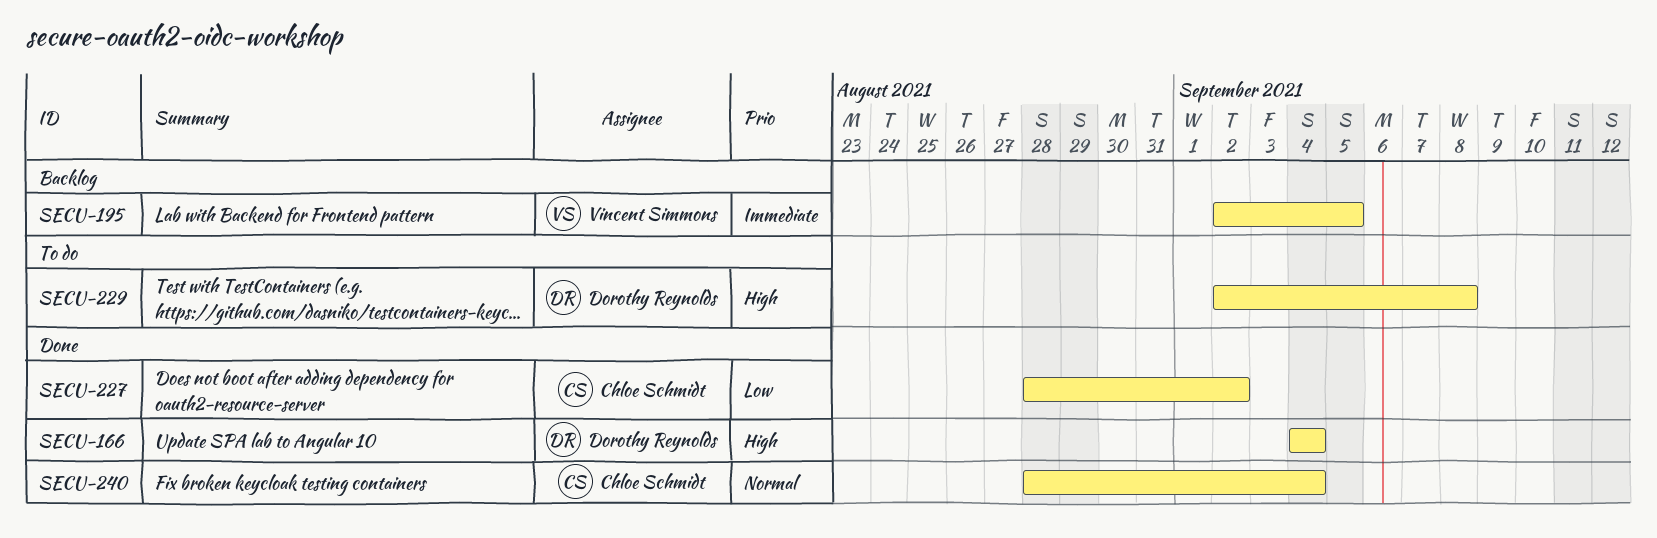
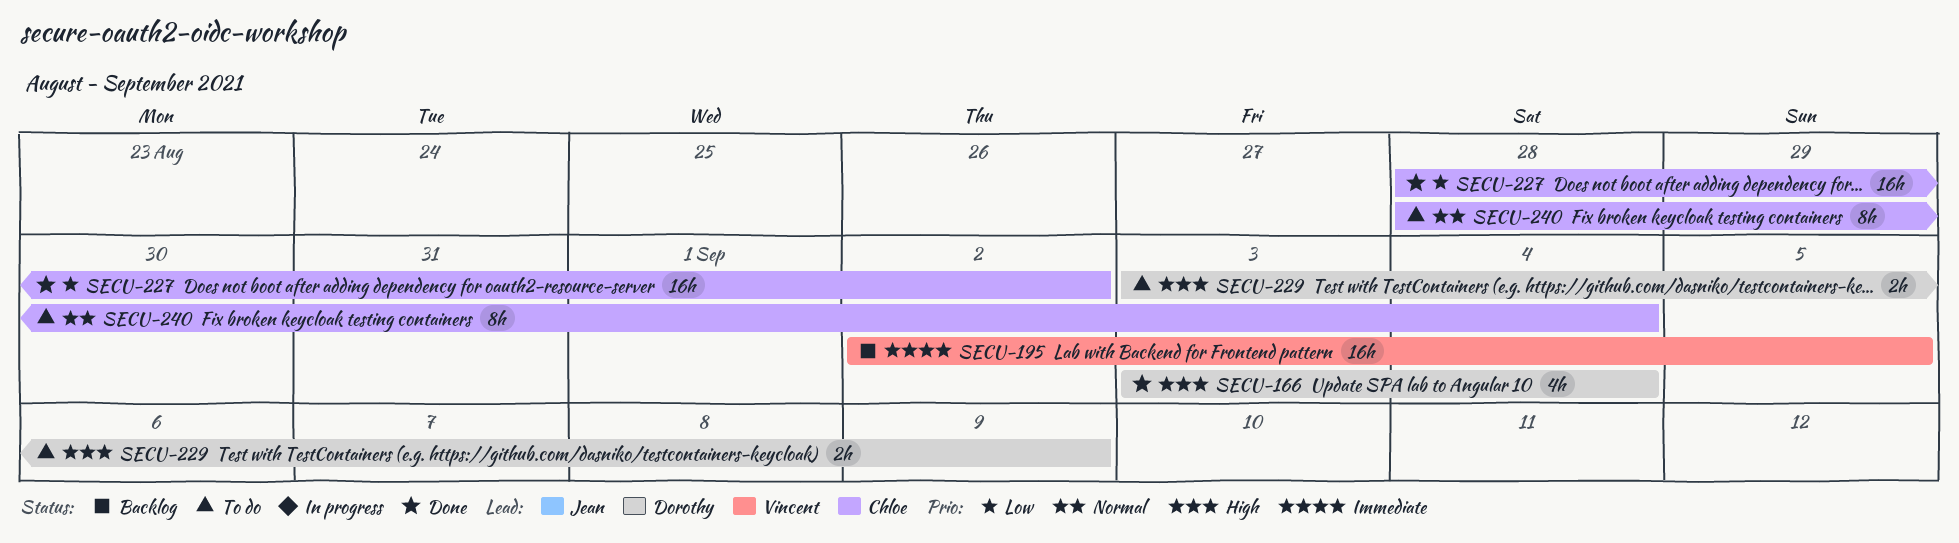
SECU-166, start: Sep 4 -> Sep 3
SECU-229, start: Sep 2 -> Sep 3
SECU-229, due: Sep 8 -> Sep 9
SECU-240, status: Done -> To do

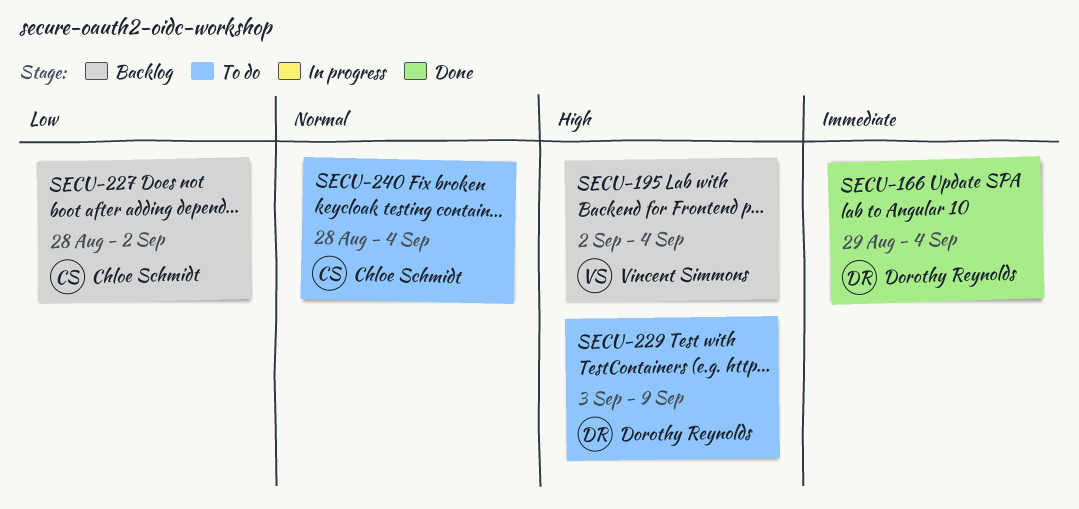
SECU-166, priority: High -> Immediate
SECU-166, start: Sep 3 -> Aug 29
SECU-195, priority: Immediate -> High
SECU-195, due: Sep 5 -> Sep 4
SECU-227, status: Done -> Backlog

